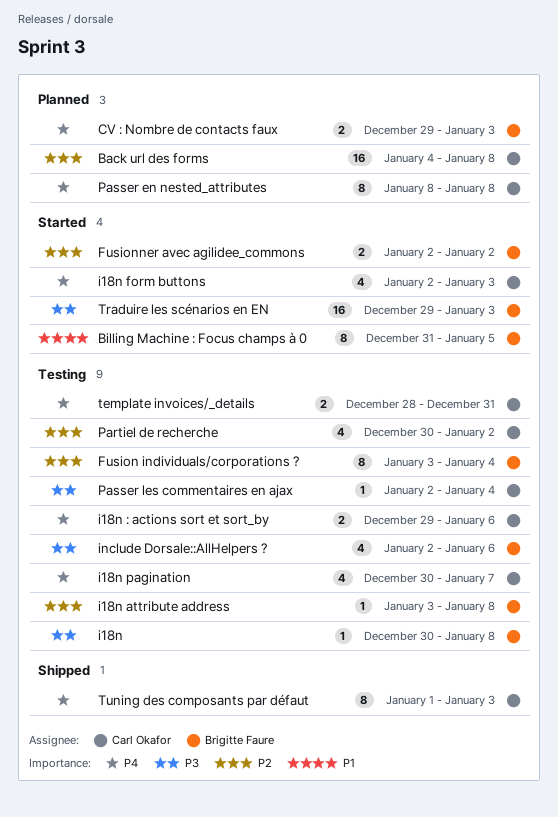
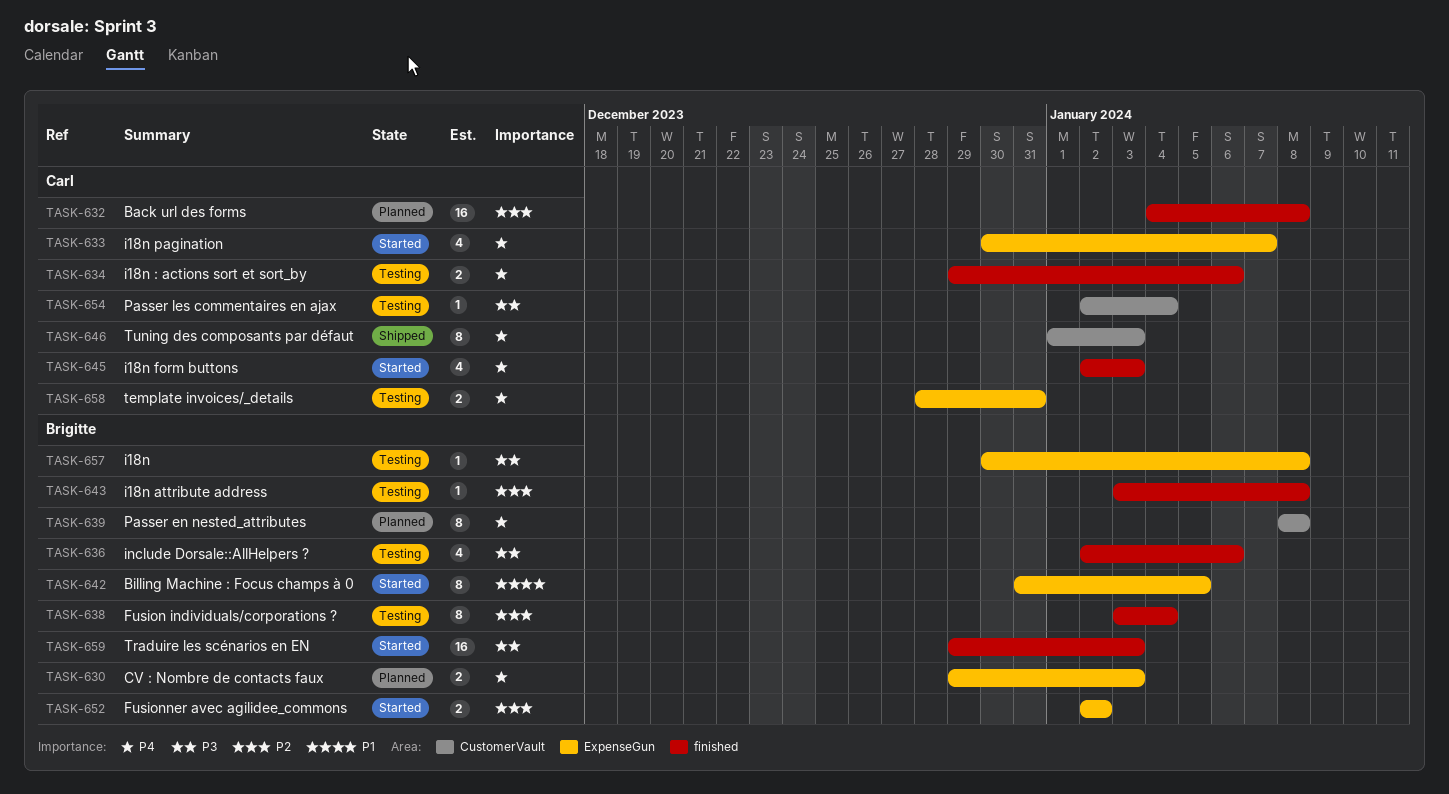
i18n pagination, status: Testing -> Started
Partiel de recherche: present -> none
Passer en nested_attributes, owner: Carl Okafor -> Brigitte Faure

